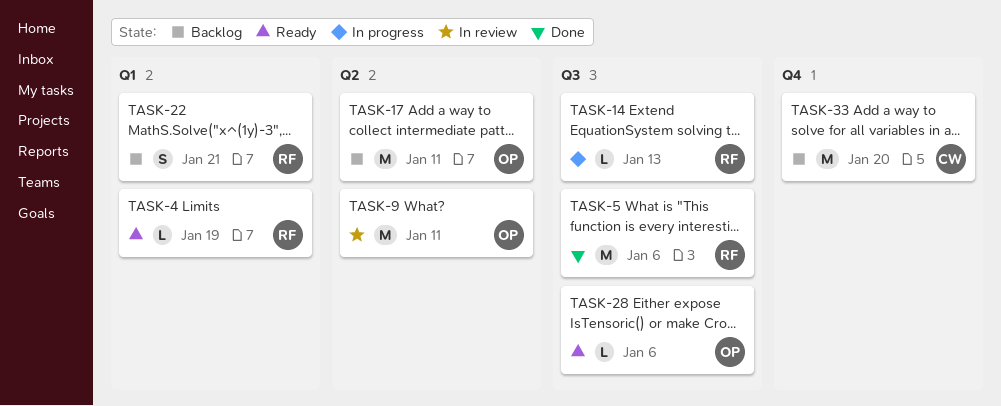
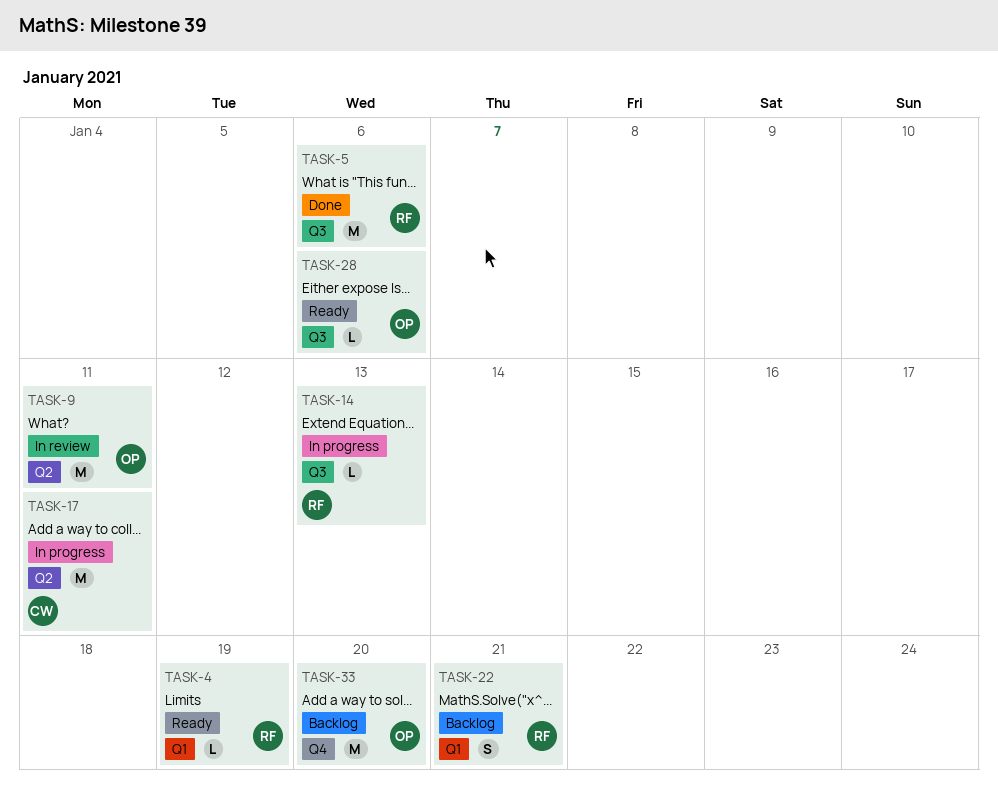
TASK-17, status: Backlog -> In progress
TASK-17, owner: OP -> CW
TASK-33, owner: CW -> OP

